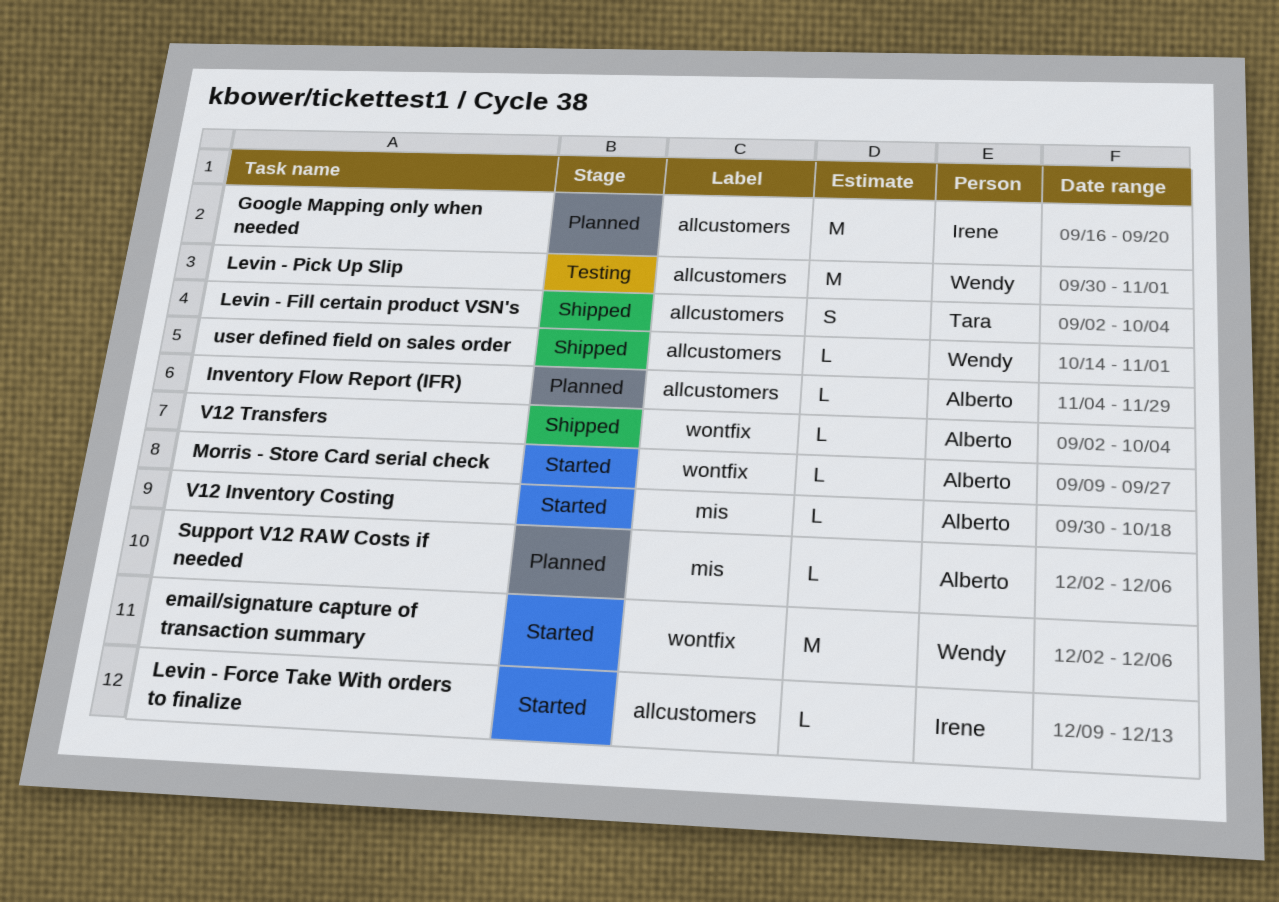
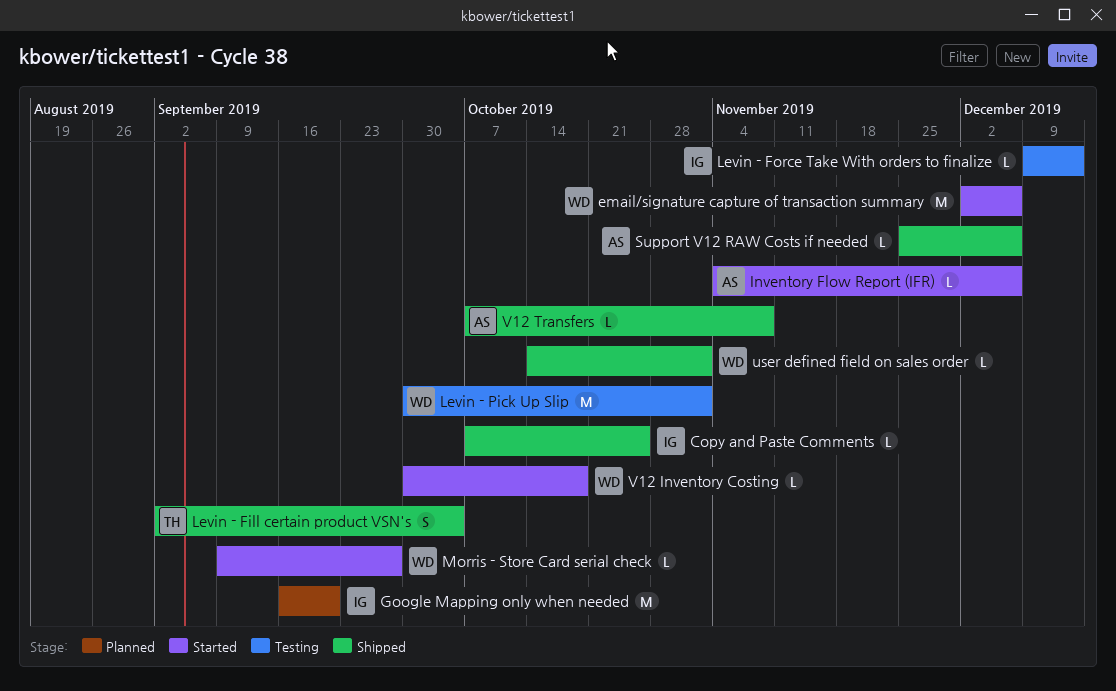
Copy and Paste Comments: none -> present
Inventory Flow Report (IFR), status: Planned -> Started
Inventory Flow Report (IFR), due: Nov 29 -> Dec 6
Levin - Force Take With orders to finalize, status: Started -> Testing
Morris - Store Card serial check, owner: Alberto -> Wendy
Support V12 RAW Costs if needed, status: Planned -> Shipped
Support V12 RAW Costs if needed, start: Dec 2 -> Nov 25
V12 Inventory Costing, owner: Alberto -> Wendy
V12 Transfers, start: Sep 2 -> Oct 7
V12 Transfers, due: Oct 4 -> Nov 8

